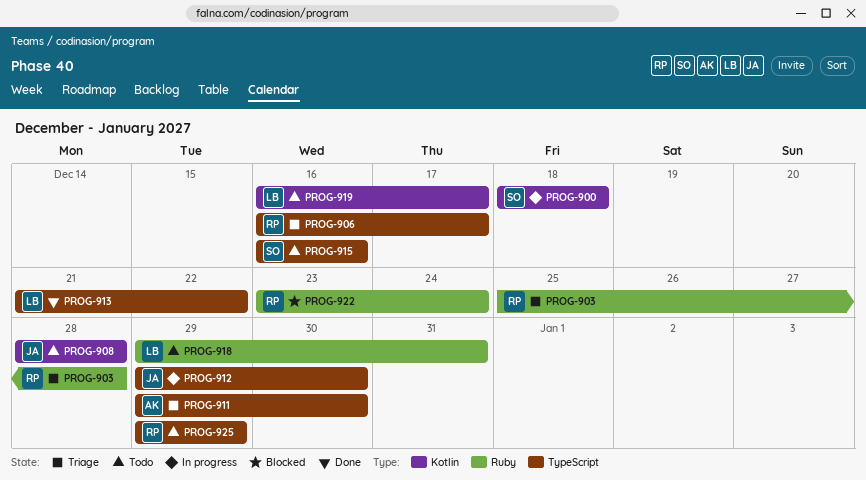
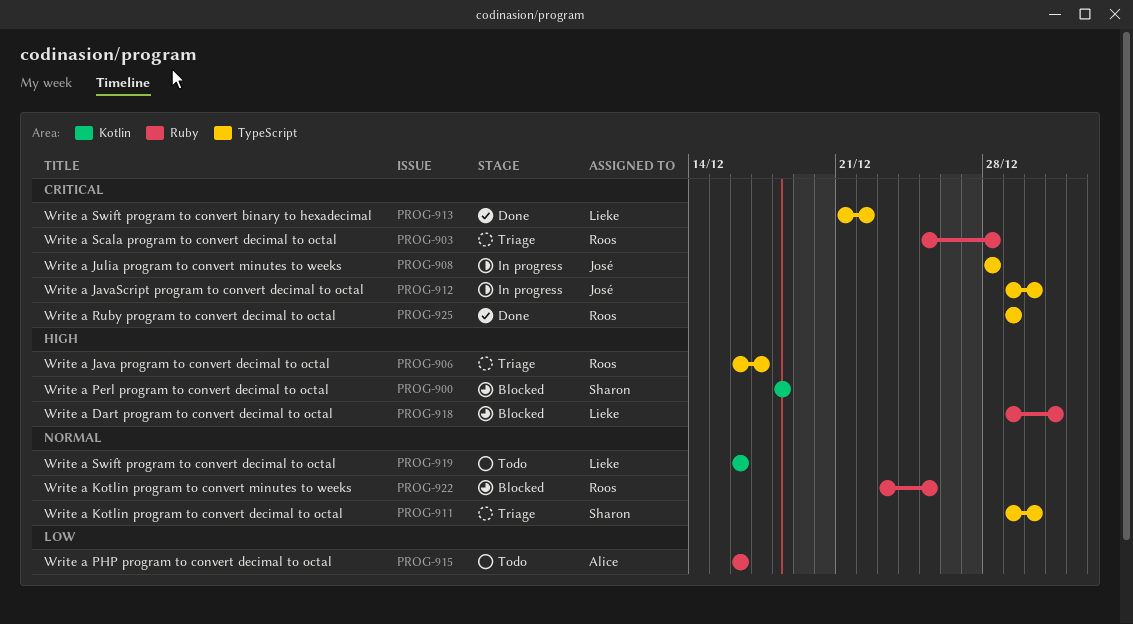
PROG-900, status: In progress -> Blocked
PROG-908, status: Todo -> In progress
PROG-908, label: Kotlin -> TypeScript
PROG-911, owner: Alice -> Sharon
PROG-915, owner: Sharon -> Alice
PROG-915, label: TypeScript -> Ruby
PROG-918, status: Todo -> Blocked
PROG-919, due: Dec 17 -> Dec 16
PROG-922, due: Dec 24 -> Dec 25
PROG-925, status: Todo -> Done

